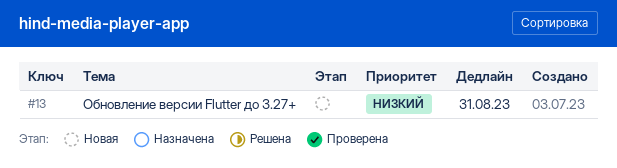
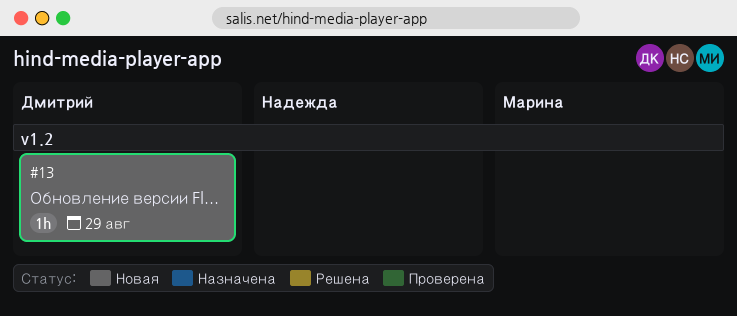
#13, due: Aug 31 -> Aug 29

